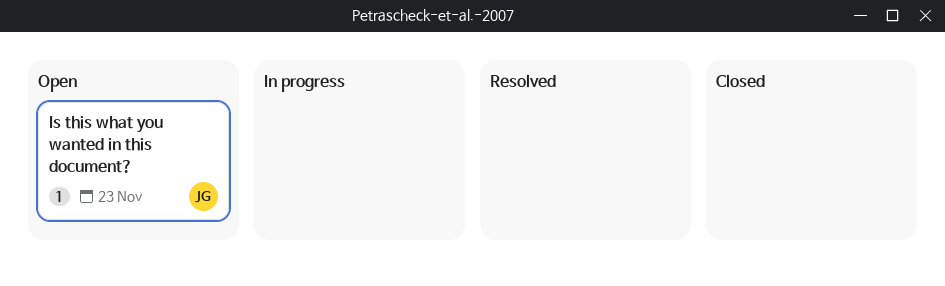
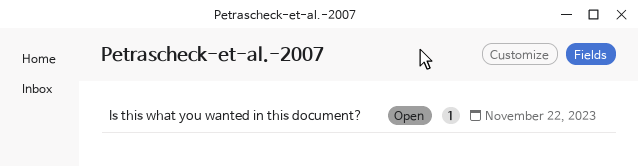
Is this what you wanted in this document?, due: Nov 23 -> Nov 22

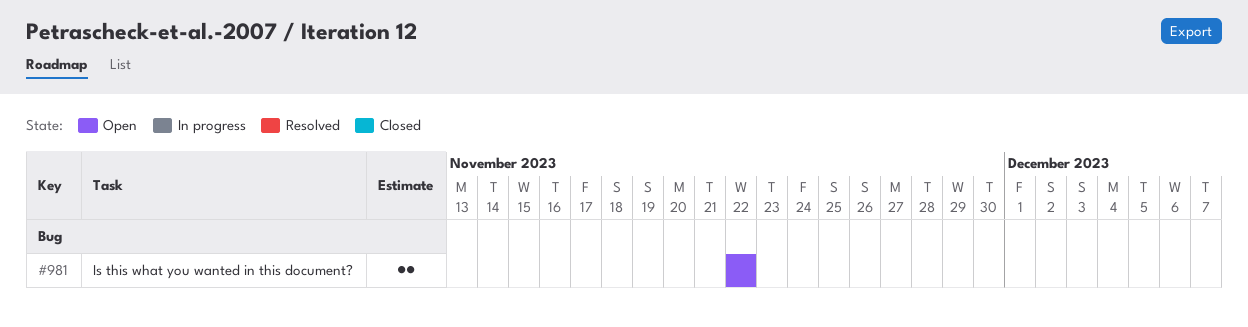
Is this what you wanted in this document?, estimate: 1 -> 2

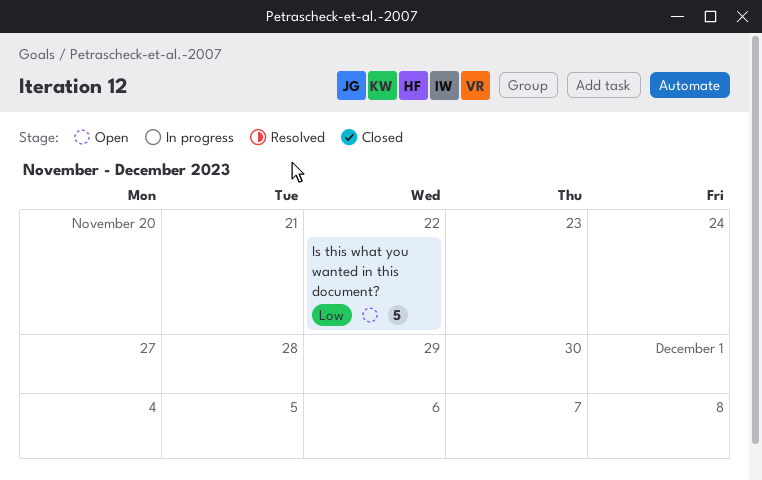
Is this what you wanted in this document?, estimate: 2 -> 5

